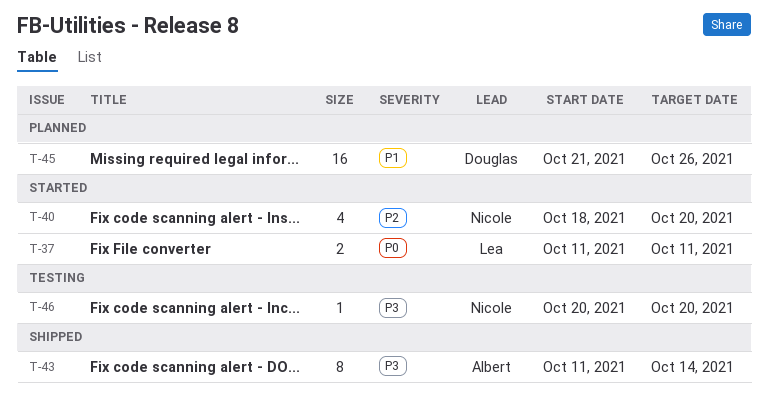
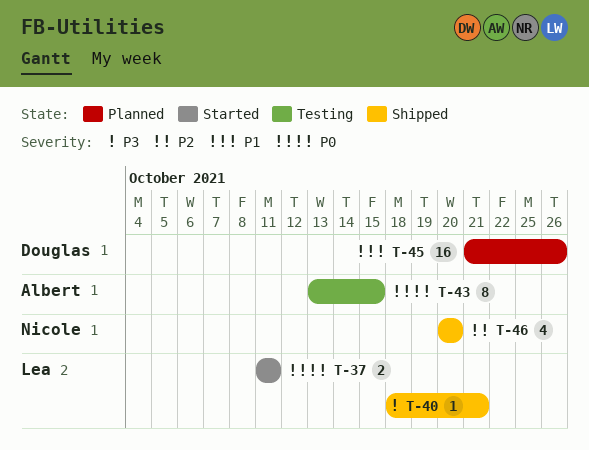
T-40, status: Started -> Shipped
T-40, owner: Nicole -> Lea
T-40, priority: P2 -> P3
T-40, estimate: 4 -> 1
T-40, due: Oct 20 -> Oct 21
T-43, status: Shipped -> Testing
T-43, priority: P3 -> P0
T-43, start: Oct 11 -> Oct 13
T-43, due: Oct 14 -> Oct 15
T-46, status: Testing -> Shipped
T-46, priority: P3 -> P2
T-46, estimate: 1 -> 4

